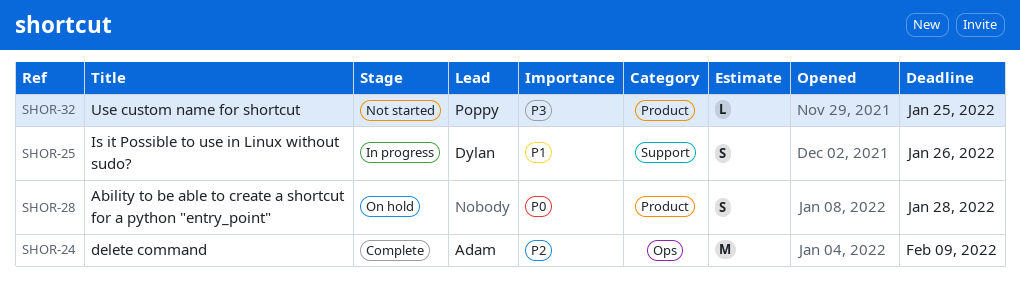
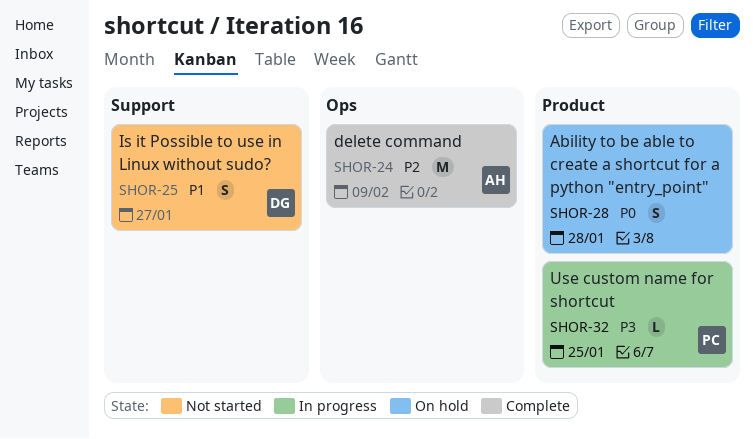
SHOR-25, status: In progress -> Not started
SHOR-25, due: Jan 26 -> Jan 27
SHOR-32, status: Not started -> In progress

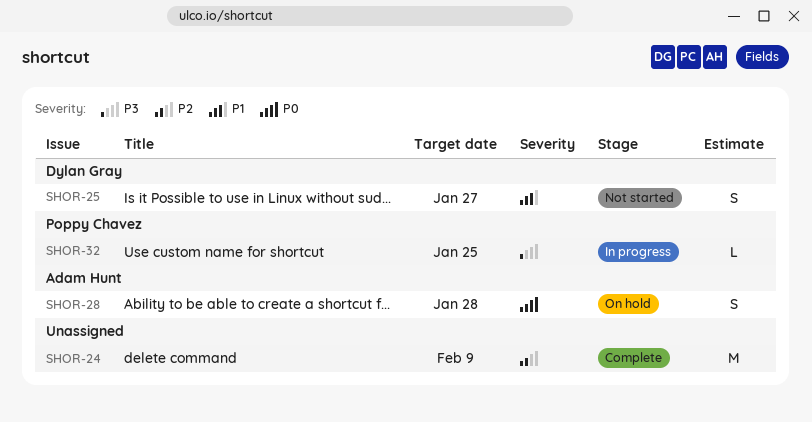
SHOR-24, owner: Adam Hunt -> none
SHOR-28, owner: none -> Adam Hunt

